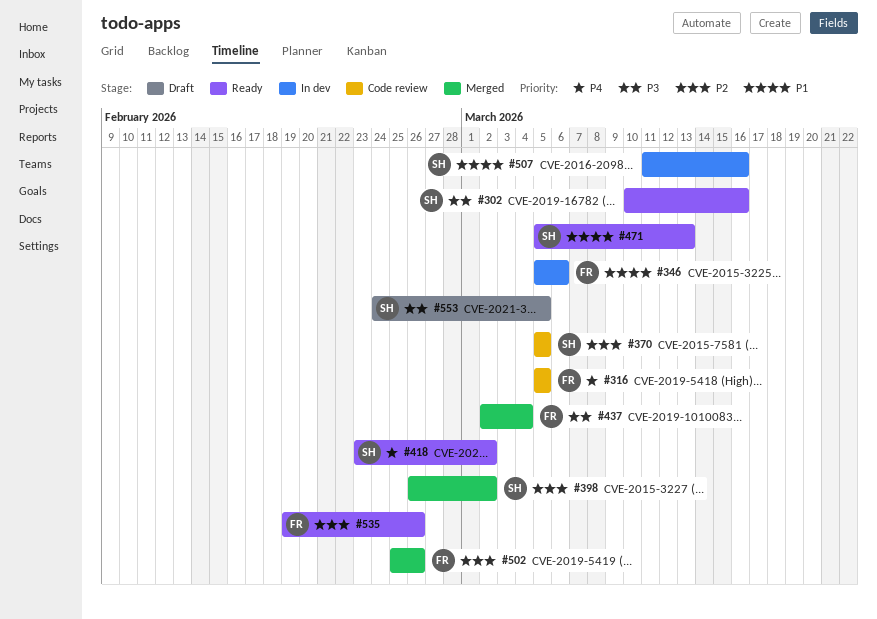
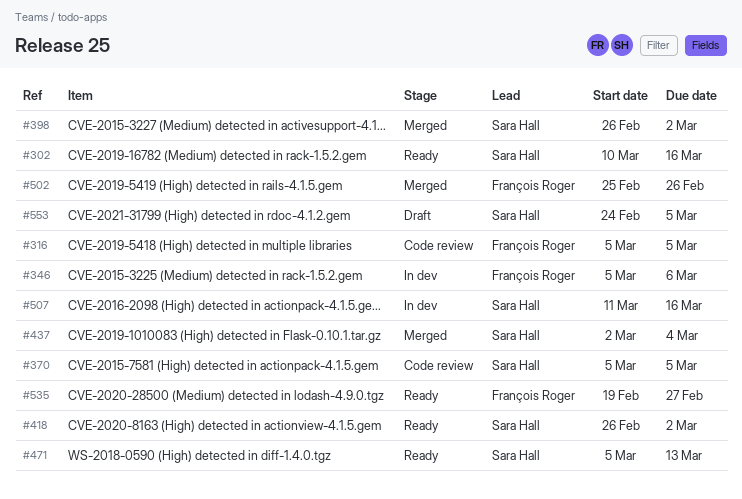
#418, start: Feb 23 -> Feb 26
#437, owner: François Roger -> Sara Hall
#535, due: Feb 26 -> Feb 27

